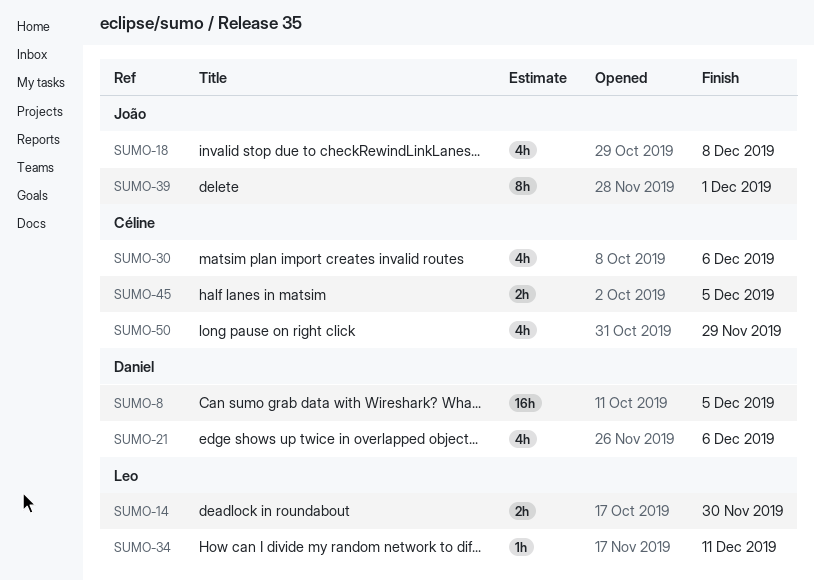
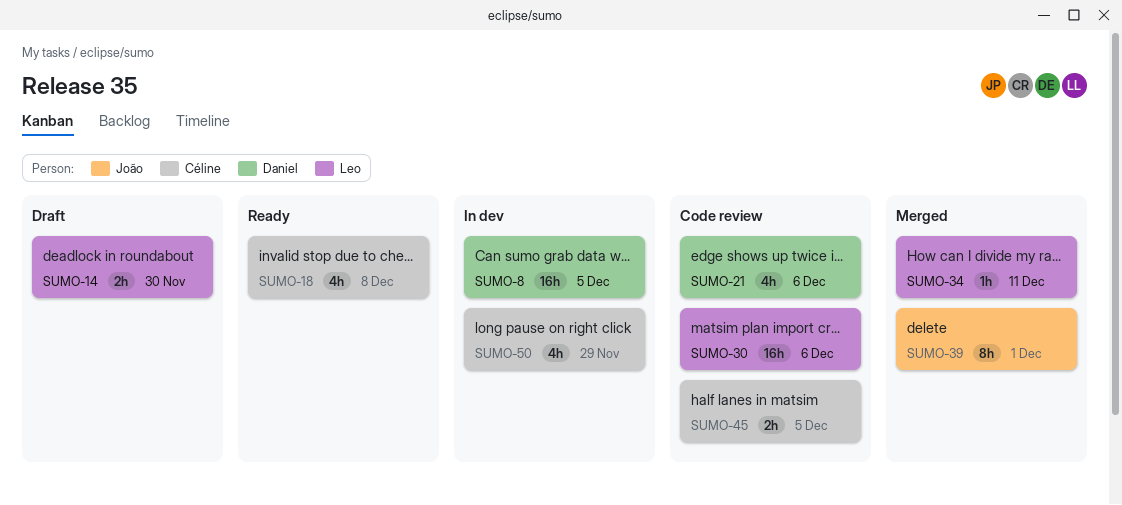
SUMO-18, owner: João -> Céline
SUMO-30, owner: Céline -> Leo
SUMO-30, estimate: 4h -> 16h

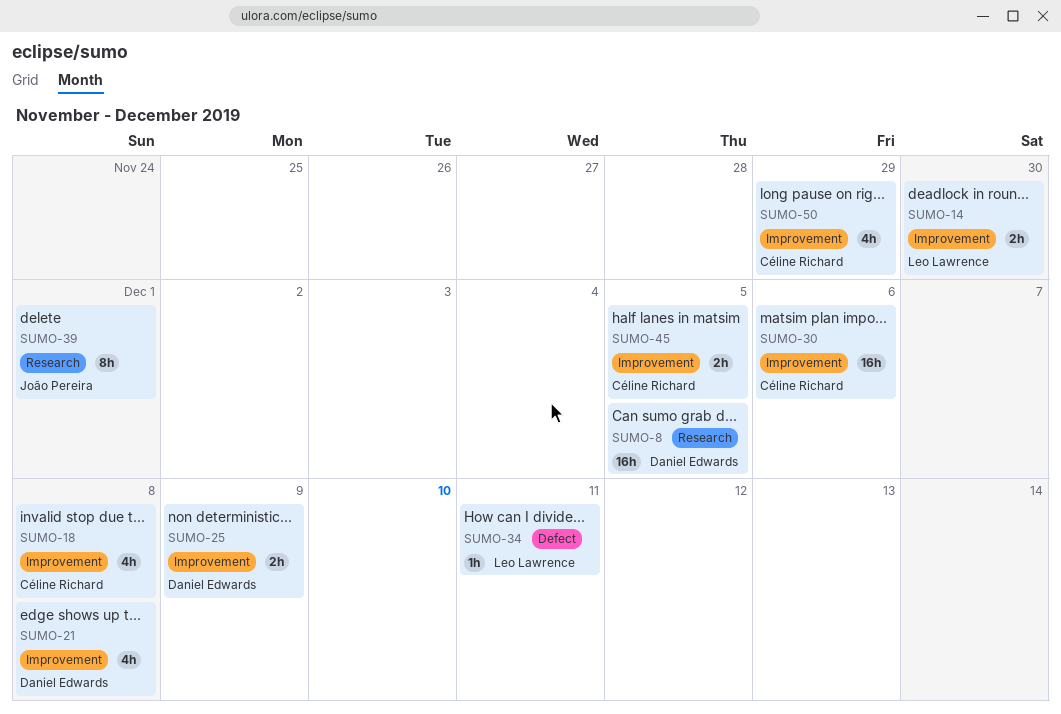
SUMO-21, due: Dec 6 -> Dec 8
SUMO-25: none -> present
SUMO-30, owner: Leo Lawrence -> Céline Richard

